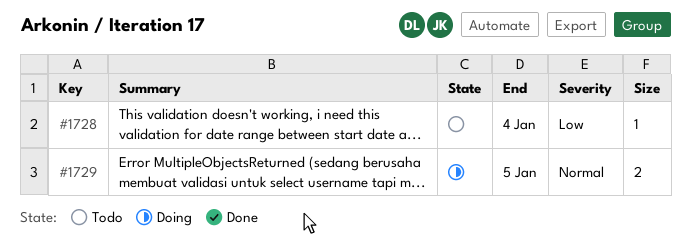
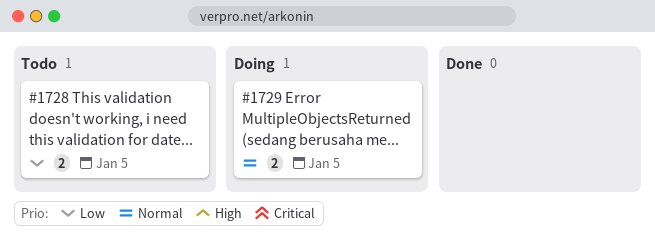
#1728, estimate: 1 -> 2
#1728, due: Jan 4 -> Jan 5

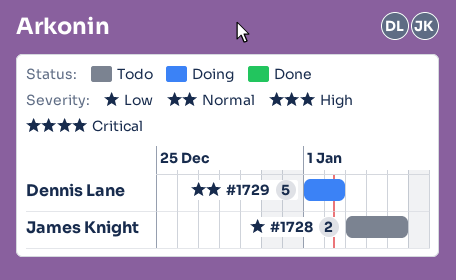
#1729, estimate: 2 -> 5
#1729, due: Jan 5 -> Jan 2

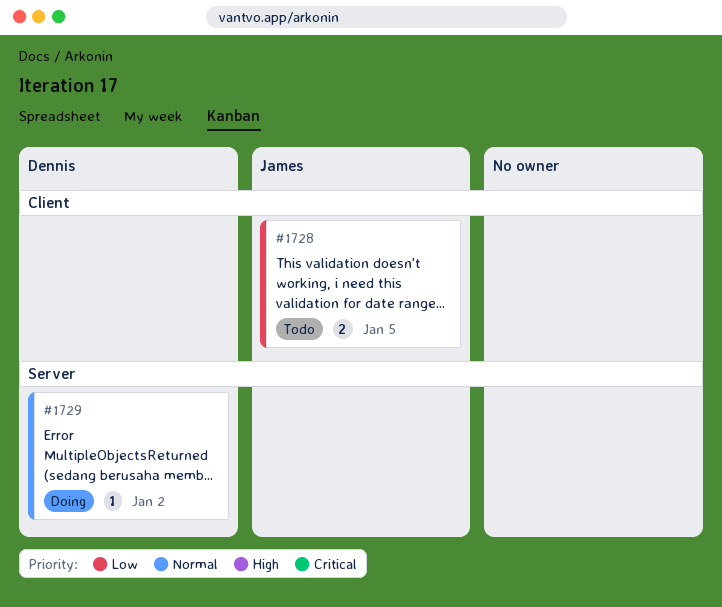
#1729, estimate: 5 -> 1

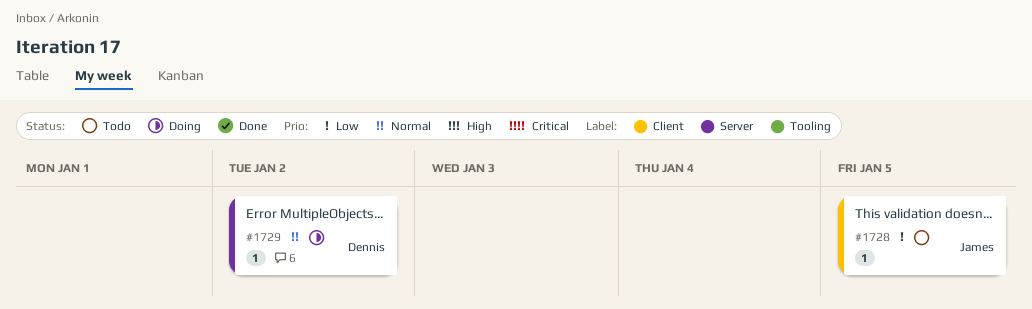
#1728, estimate: 2 -> 1

